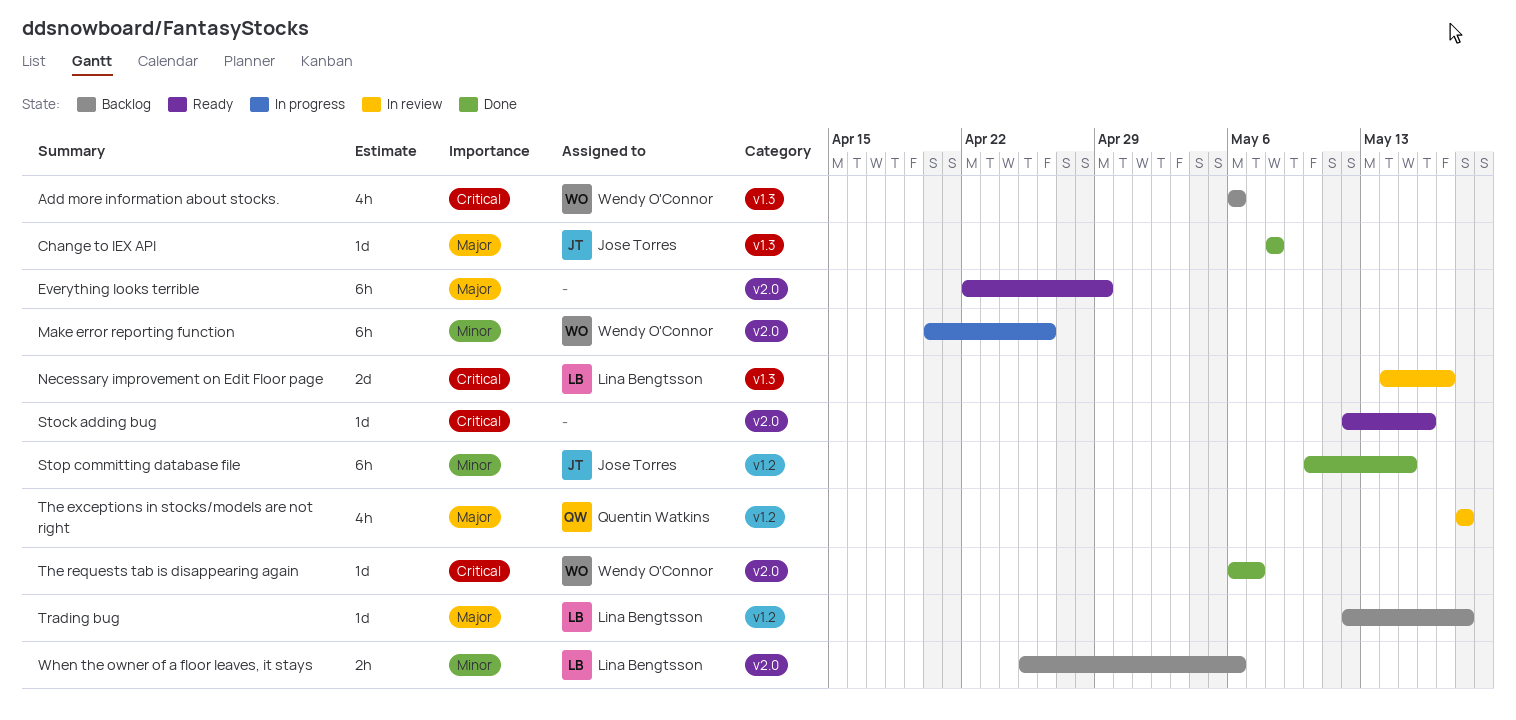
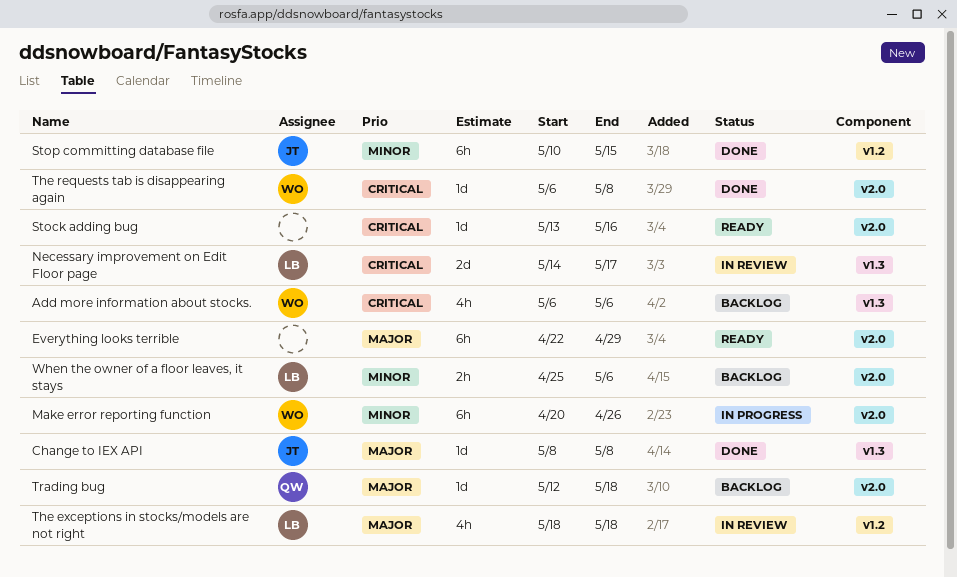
Stock adding bug, start: May 12 -> May 13
The exceptions in stocks/models are not right, owner: Quentin Watkins -> Lina Bengtsson
The requests tab is disappearing again, due: May 7 -> May 8
Trading bug, owner: Lina Bengtsson -> Quentin Watkins
Trading bug, label: v1.2 -> v2.0

